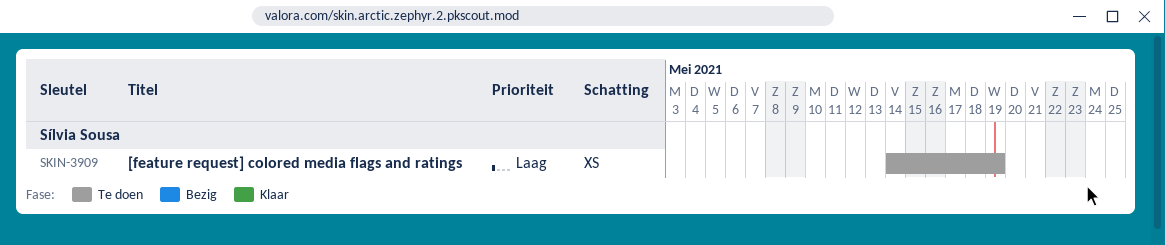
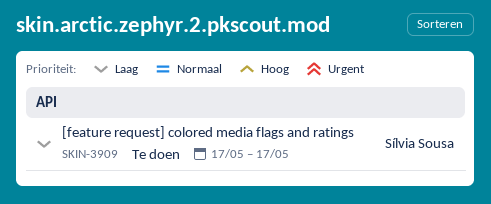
SKIN-3909, start: May 14 -> May 17
SKIN-3909, due: May 19 -> May 17

